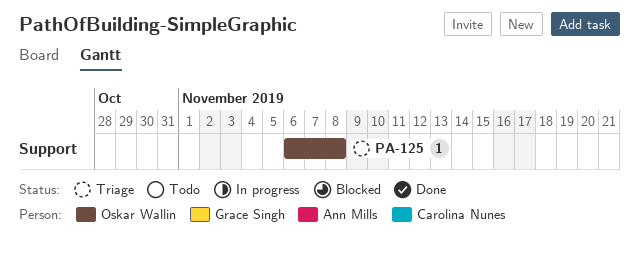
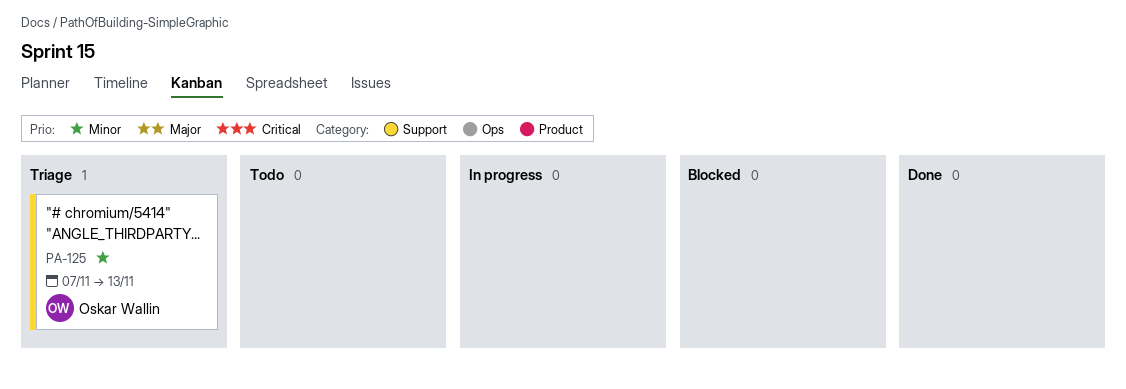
PA-125, start: Nov 6 -> Nov 7
PA-125, due: Nov 8 -> Nov 13

